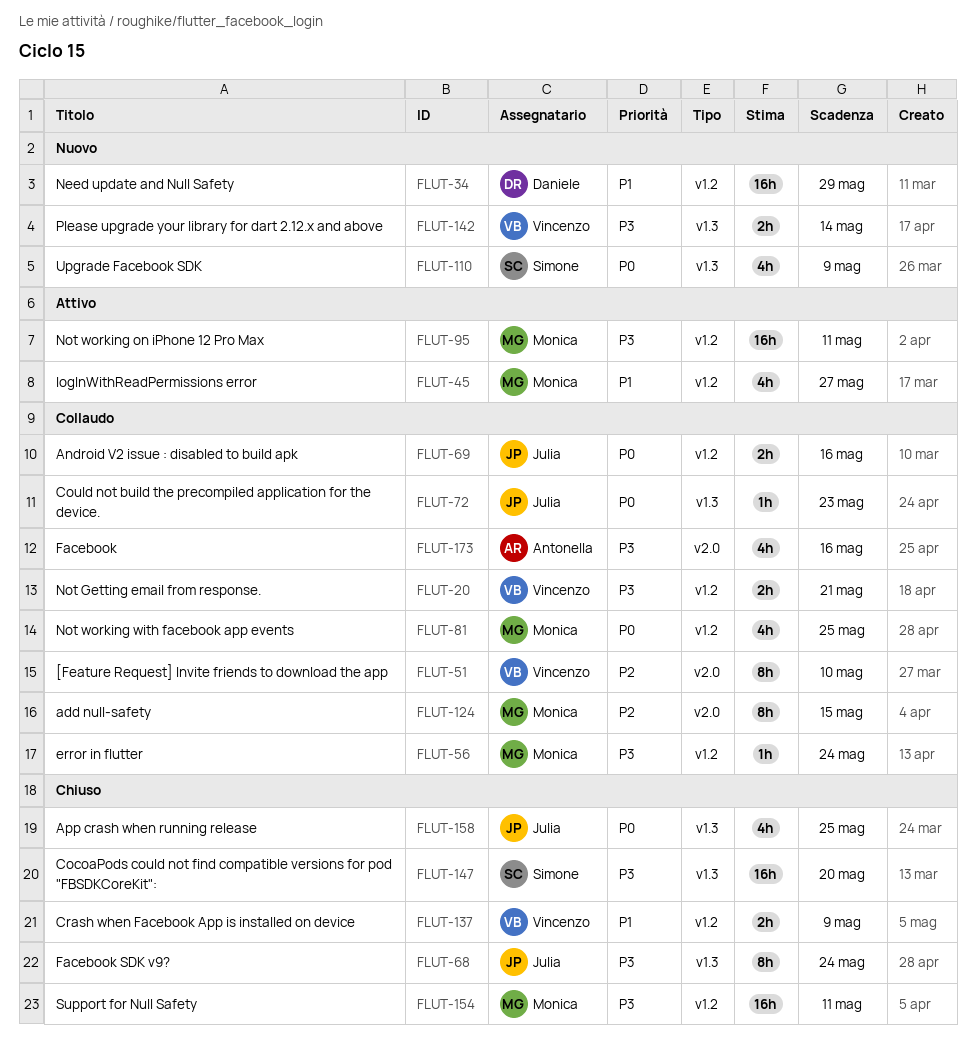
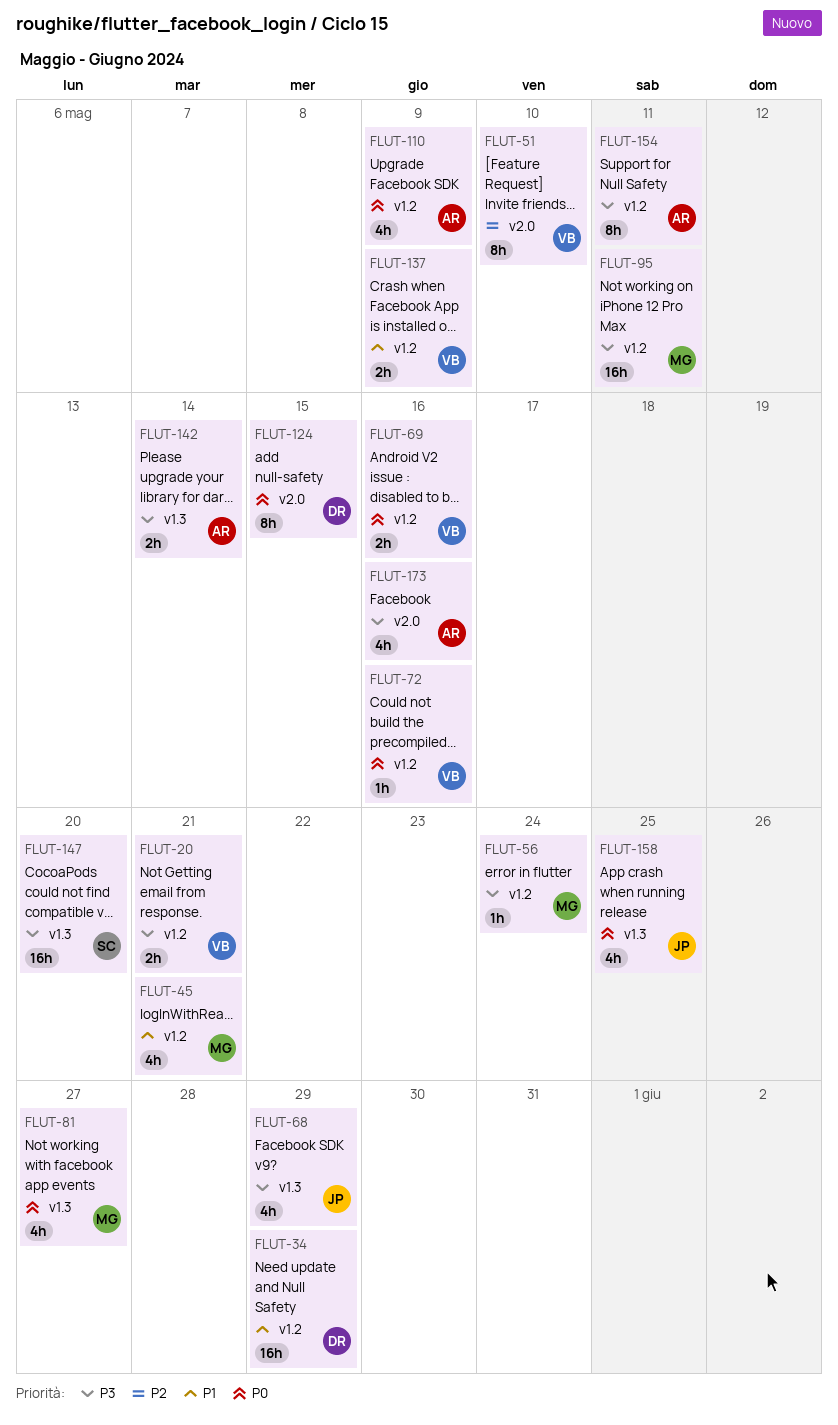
FLUT-45, due: May 27 -> May 21
FLUT-68, estimate: 8h -> 4h
FLUT-68, due: May 24 -> May 29
FLUT-69, owner: Julia -> Vincenzo
FLUT-72, owner: Julia -> Vincenzo
FLUT-72, label: v1.3 -> v1.2
FLUT-72, due: May 23 -> May 16
FLUT-81, label: v1.2 -> v1.3
FLUT-81, due: May 25 -> May 27
FLUT-110, owner: Simone -> Antonella
FLUT-110, label: v1.3 -> v1.2
FLUT-124, owner: Monica -> Daniele
FLUT-124, priority: P2 -> P0
FLUT-142, owner: Vincenzo -> Antonella
FLUT-154, owner: Monica -> Antonella
FLUT-154, estimate: 16h -> 8h

